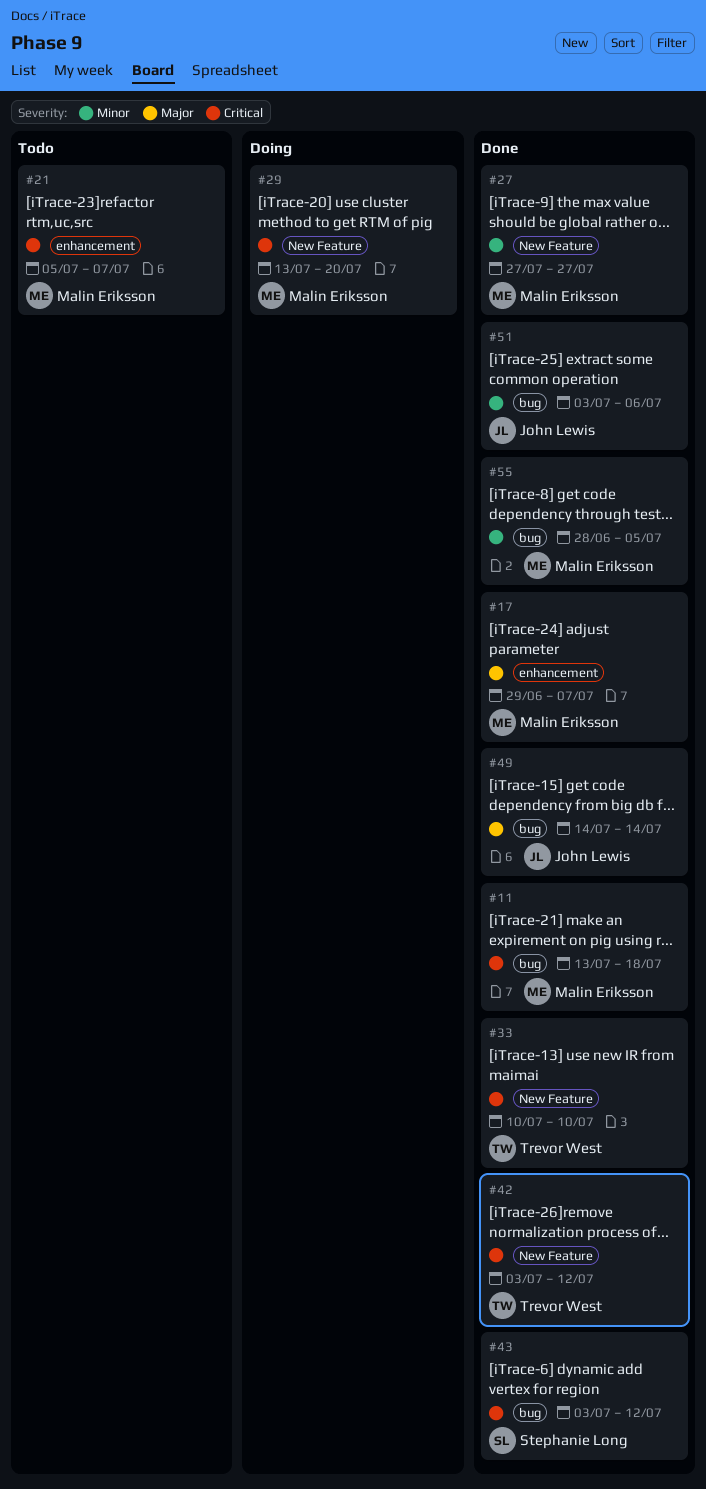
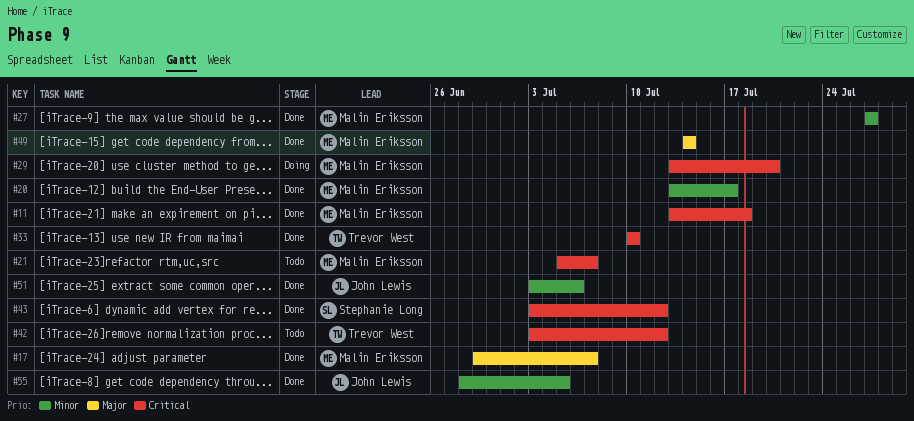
#20: none -> present
#42, status: Done -> Todo
#49, owner: John Lewis -> Malin Eriksson
#55, owner: Malin Eriksson -> John Lewis

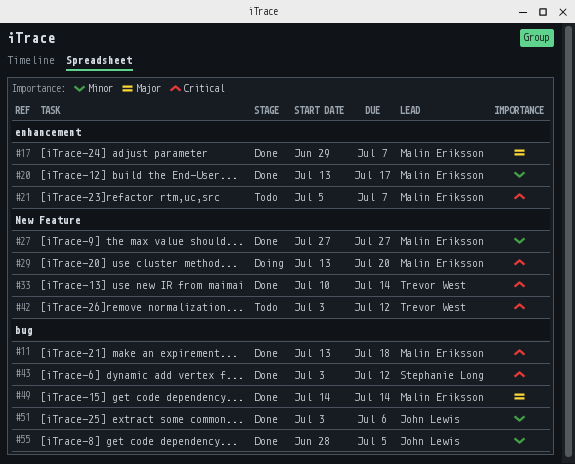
#33, due: Jul 10 -> Jul 14

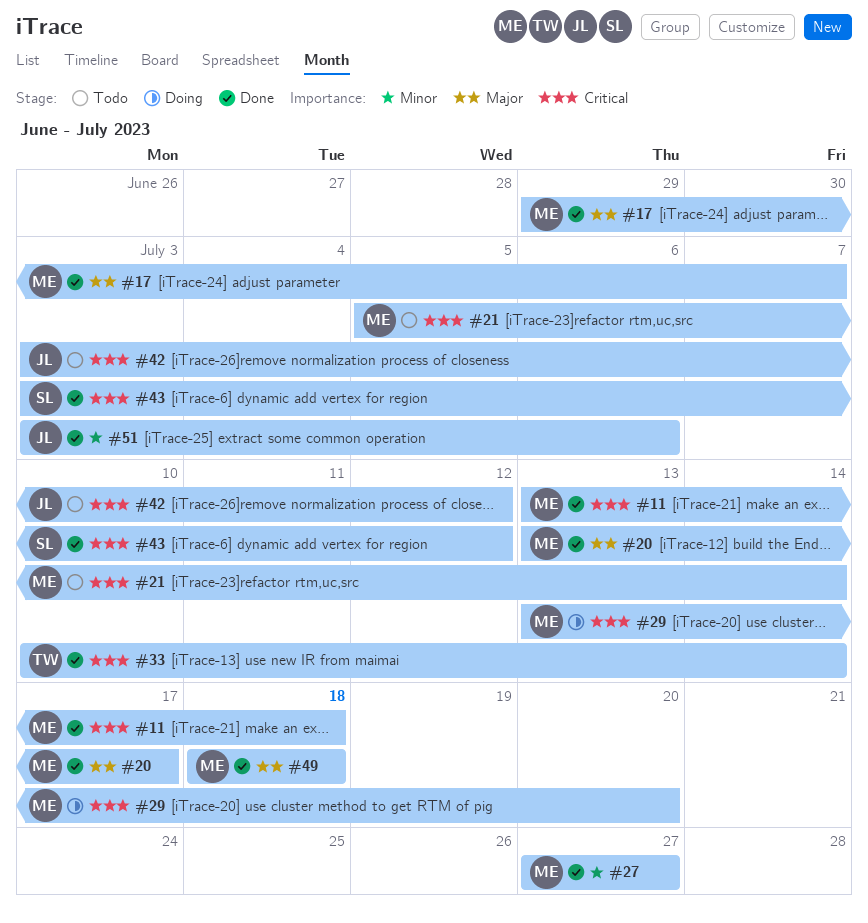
#20, priority: Minor -> Major
#21, due: Jul 7 -> Jul 14
#42, owner: Trevor West -> John Lewis
#49, start: Jul 14 -> Jul 18
#49, due: Jul 14 -> Jul 18
#55: present -> none

